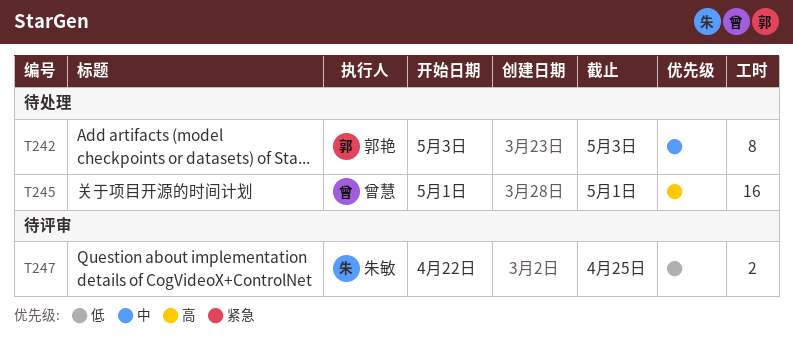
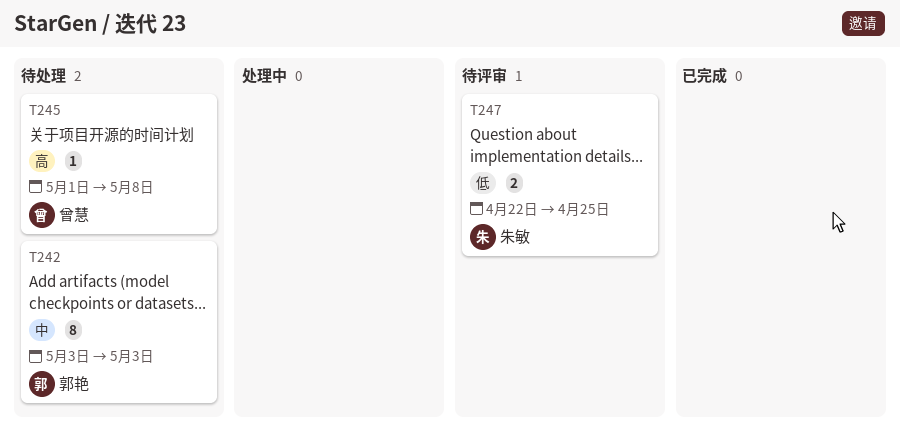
T245, estimate: 16 -> 1
T245, due: May 1 -> May 8

